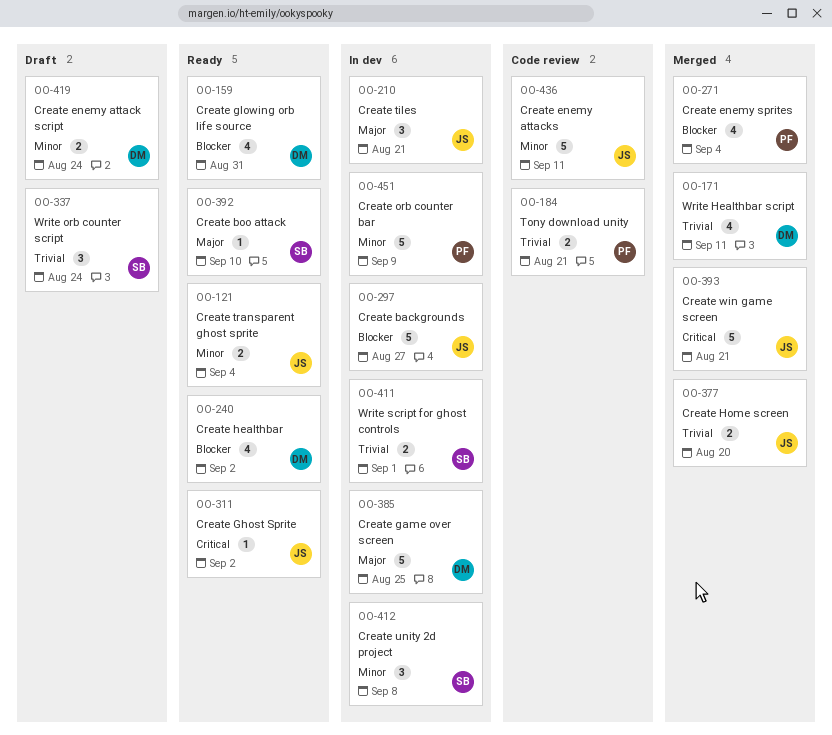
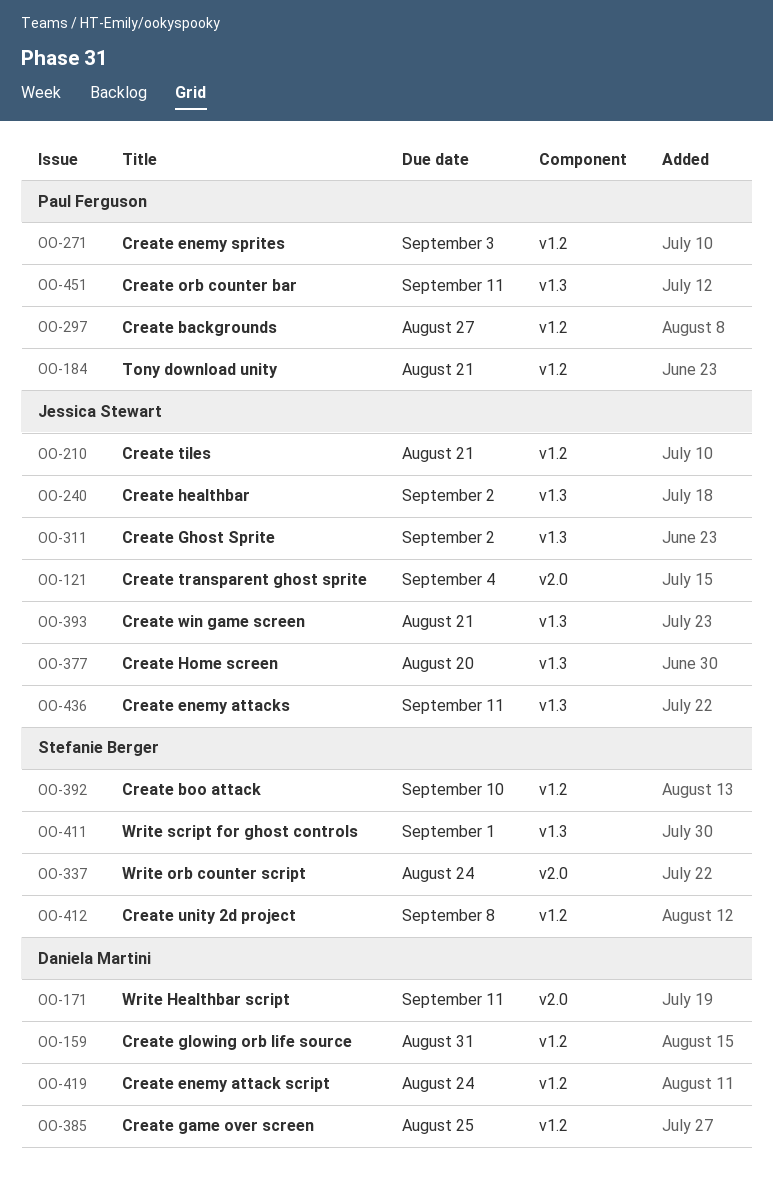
OO-240, owner: Daniela Martini -> Jessica Stewart
OO-271, due: Sep 4 -> Sep 3
OO-297, owner: Jessica Stewart -> Paul Ferguson
OO-451, due: Sep 9 -> Sep 11

